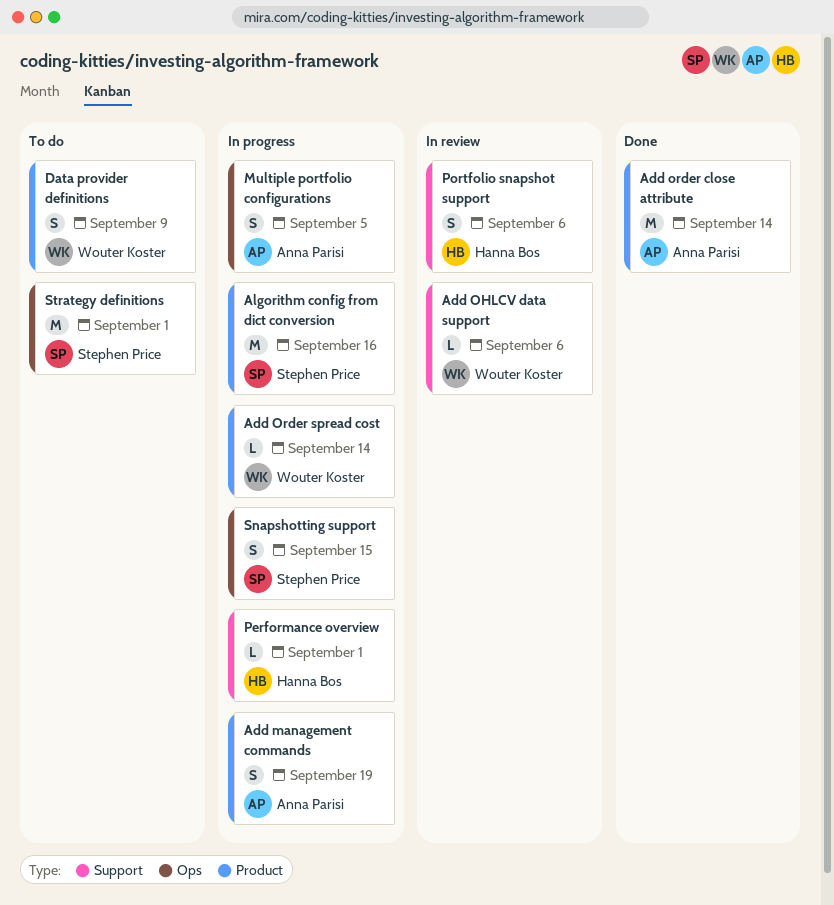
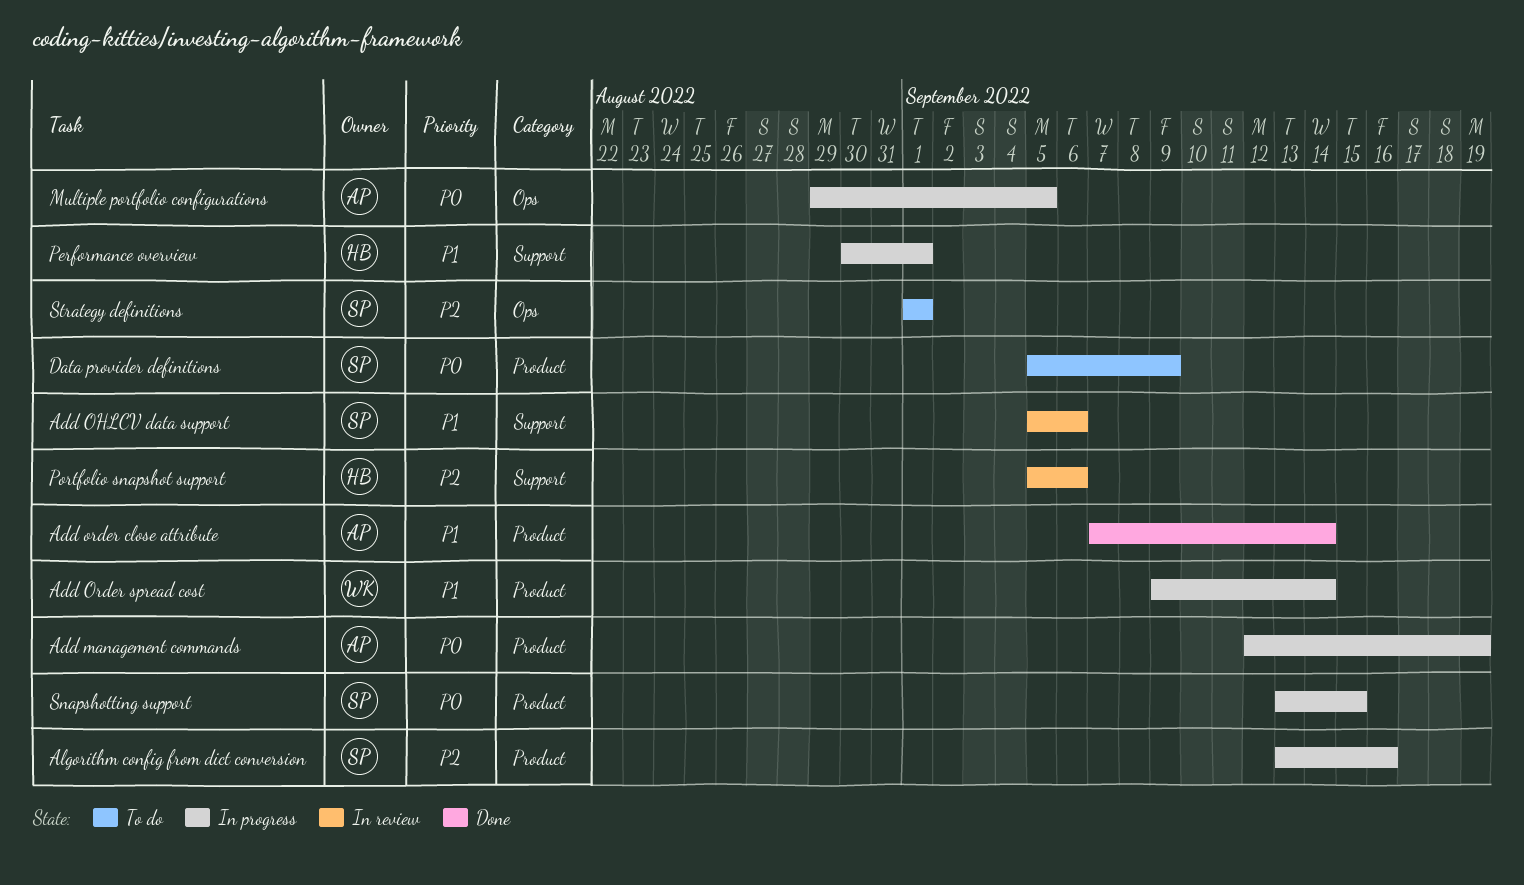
Add OHLCV data support, owner: Wouter Koster -> Stephen Price
Data provider definitions, owner: Wouter Koster -> Stephen Price
Snapshotting support, label: Ops -> Product

